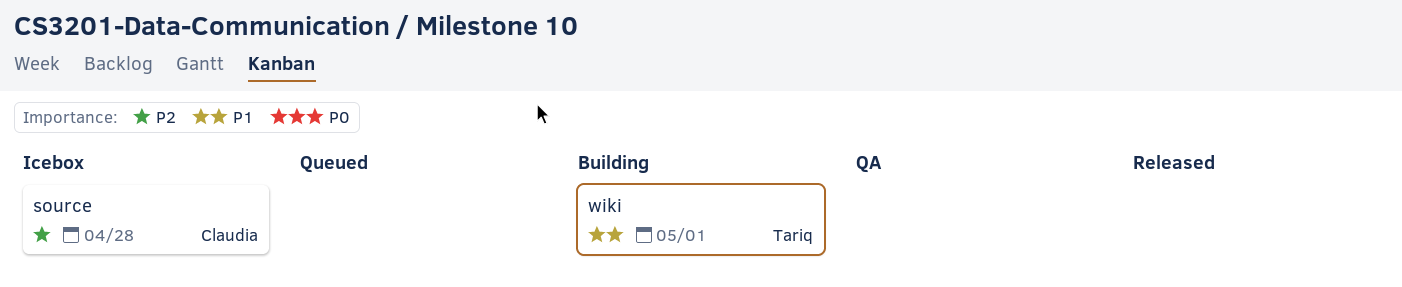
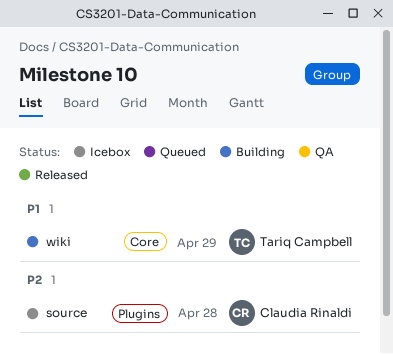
wiki, due: May 1 -> Apr 29

